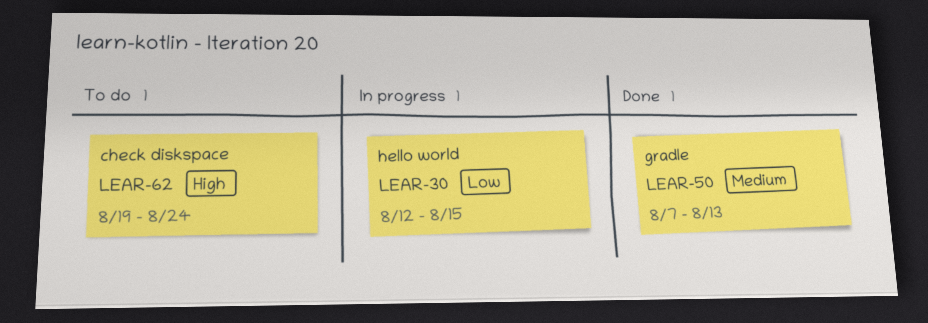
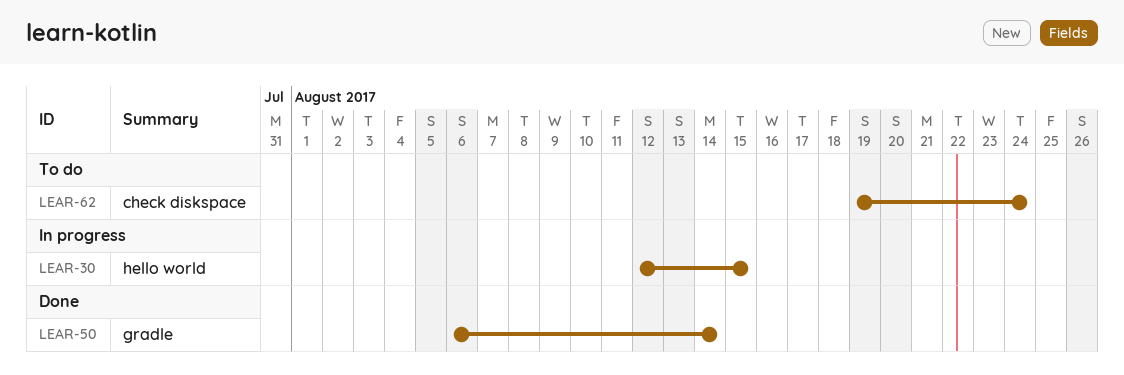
LEAR-50, start: Aug 7 -> Aug 6
LEAR-50, due: Aug 13 -> Aug 14

